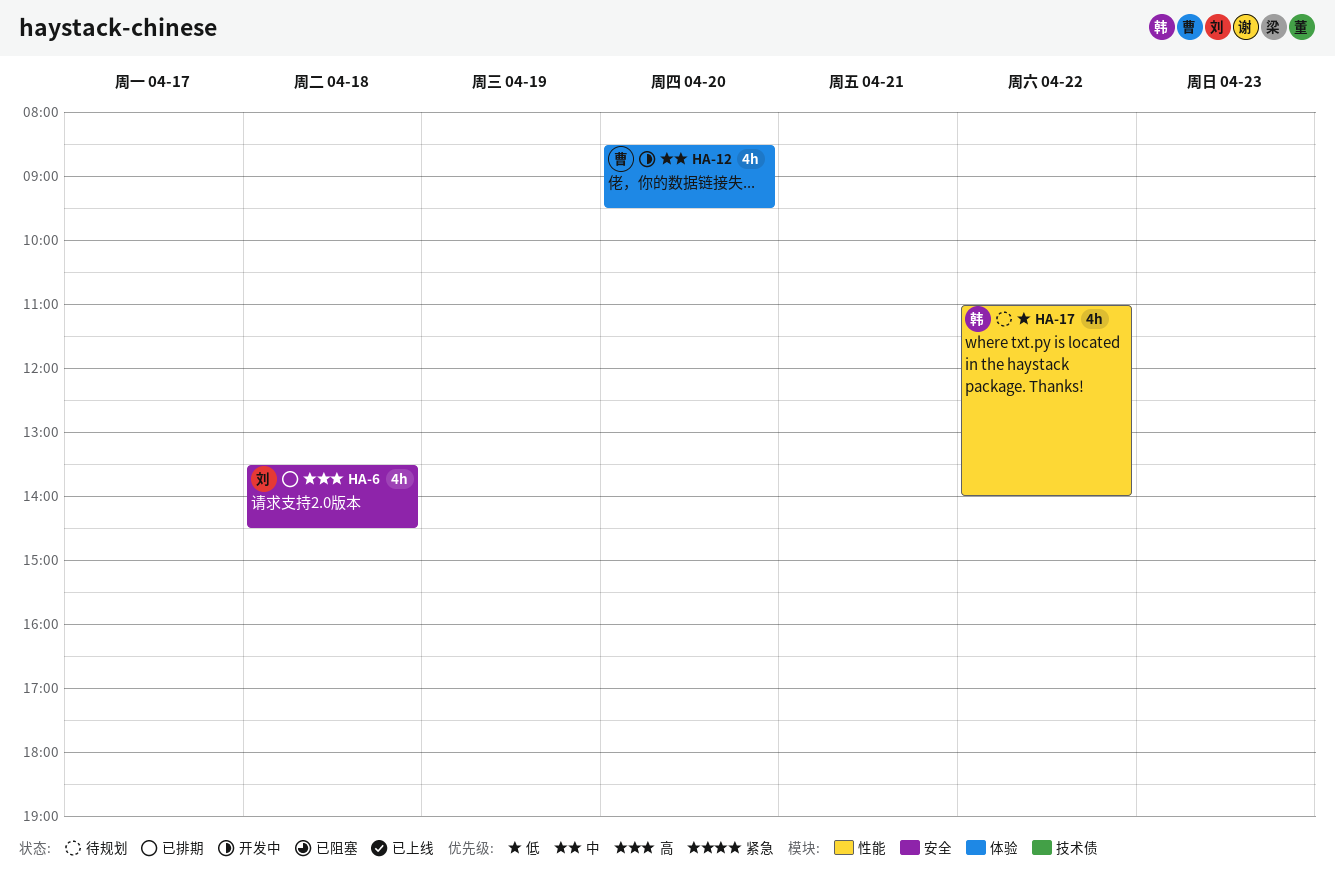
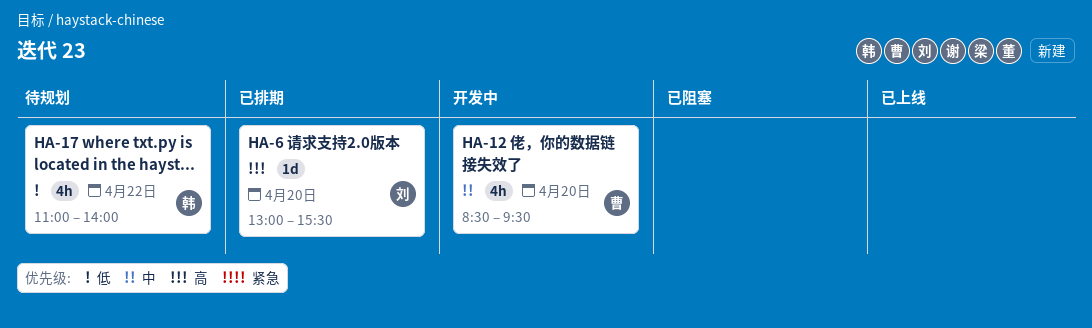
HA-6, estimate: 4h -> 1d
HA-6, day: Apr 18 -> Apr 20
HA-6, begins: 13:30 -> 13:00
HA-6, ends: 14:30 -> 15:30

